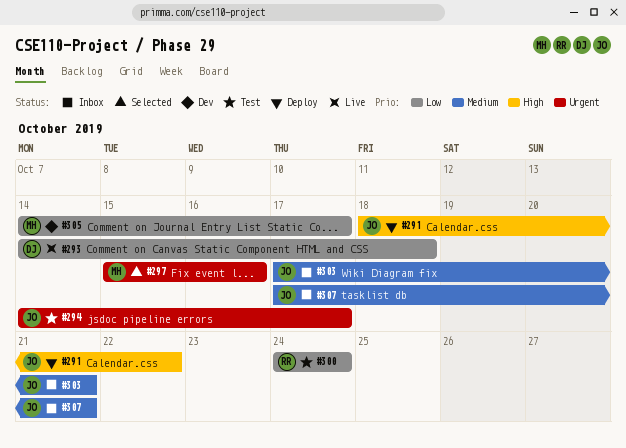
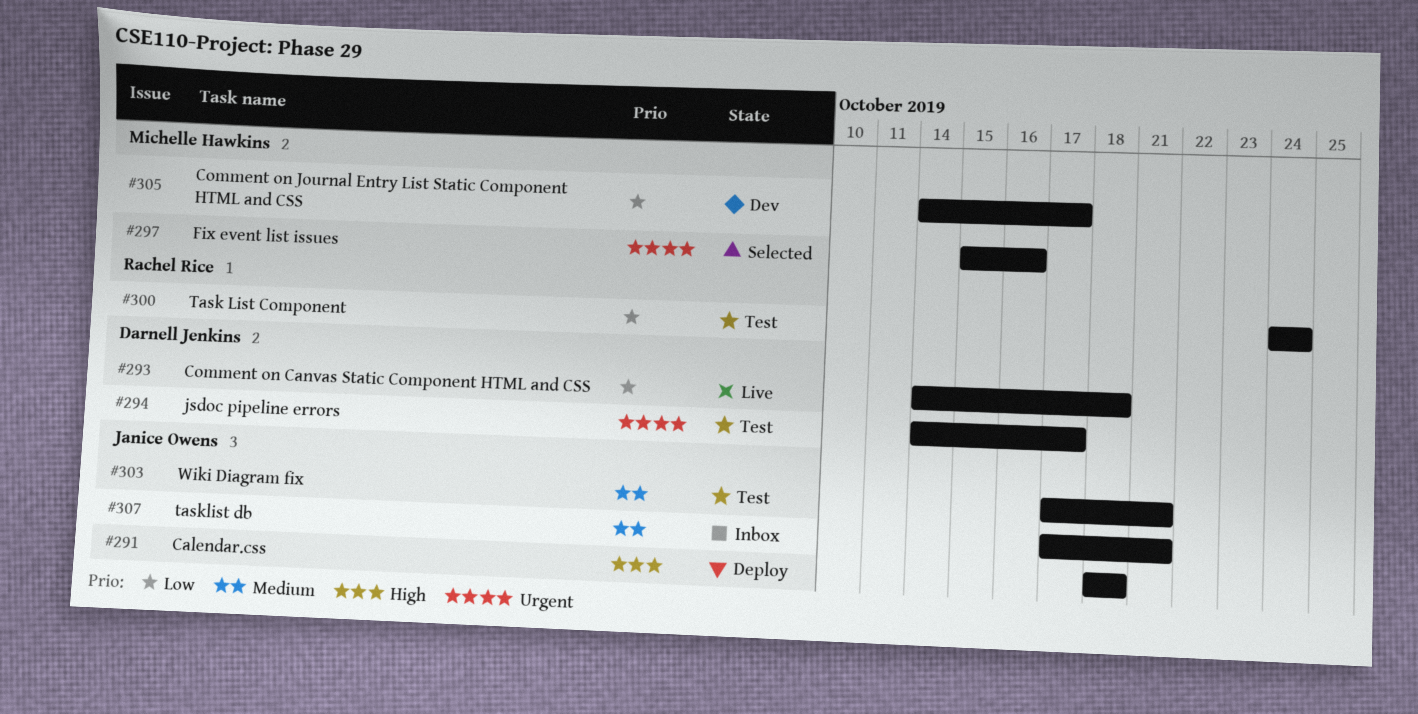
#291, due: Oct 22 -> Oct 18
#294, owner: Janice Owens -> Darnell Jenkins
#303, status: Inbox -> Test

